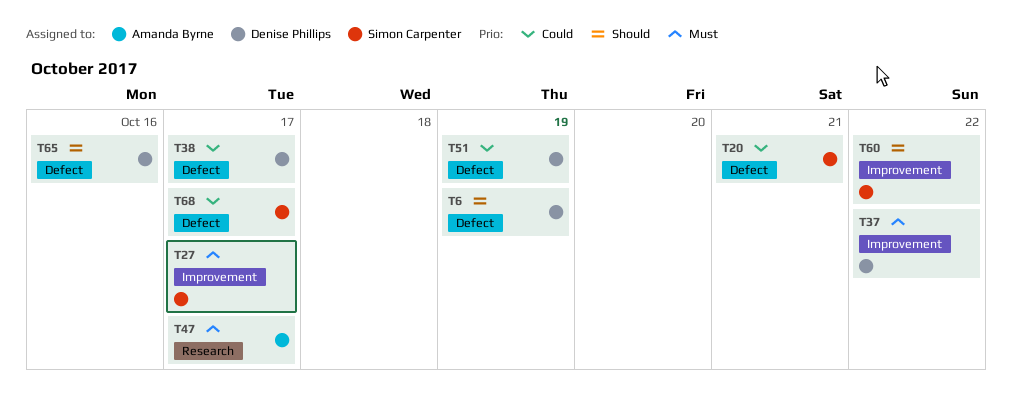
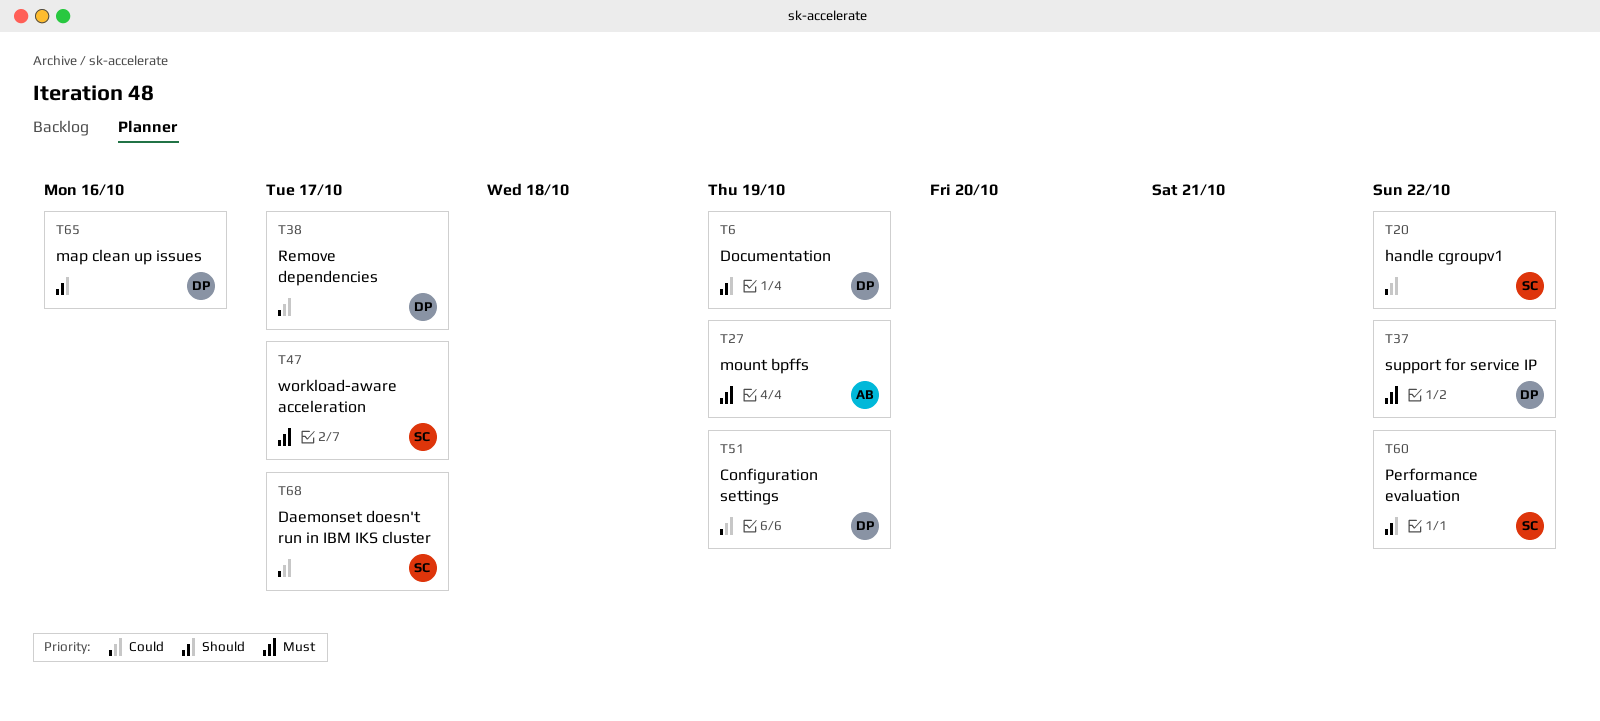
T20, due: Oct 21 -> Oct 22
T27, owner: Simon Carpenter -> Amanda Byrne
T27, due: Oct 17 -> Oct 19
T47, owner: Amanda Byrne -> Simon Carpenter

